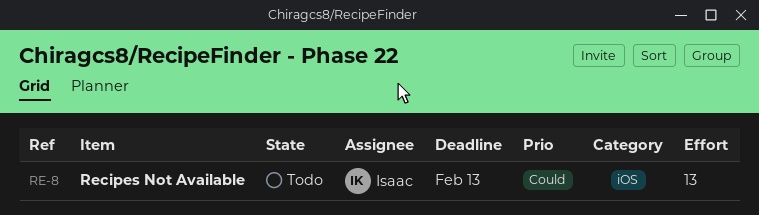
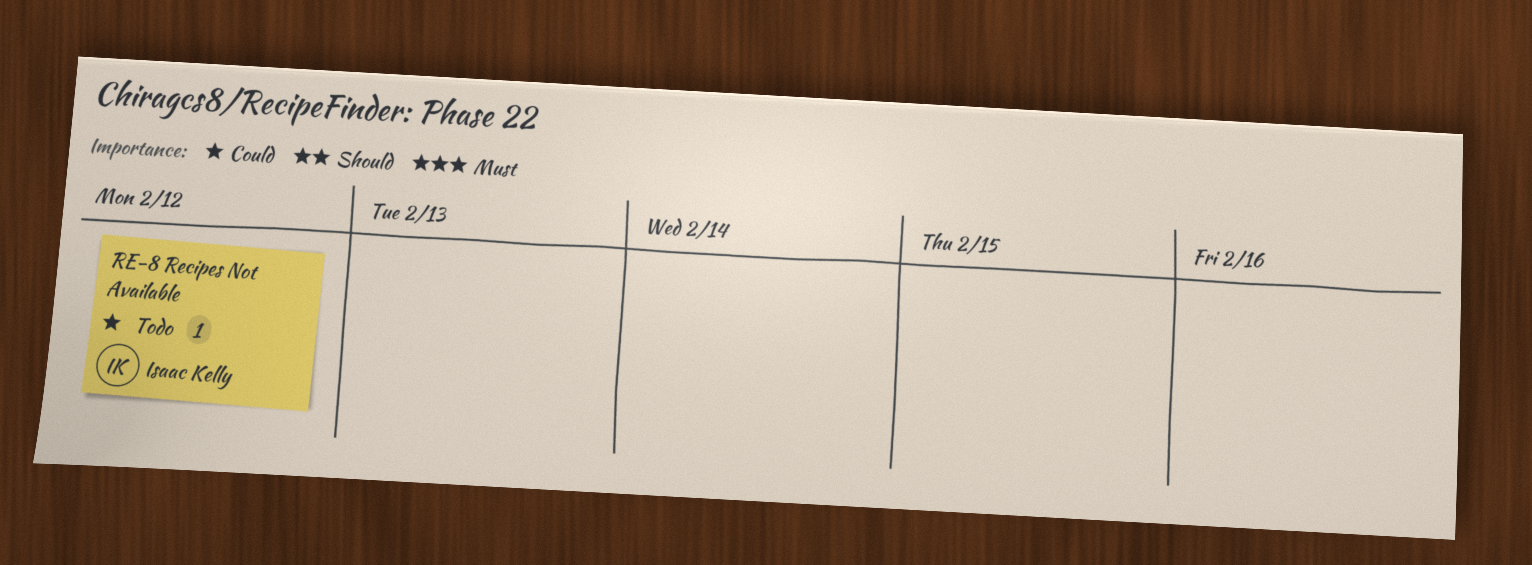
RE-8, estimate: 13 -> 1
RE-8, due: Feb 13 -> Feb 12

